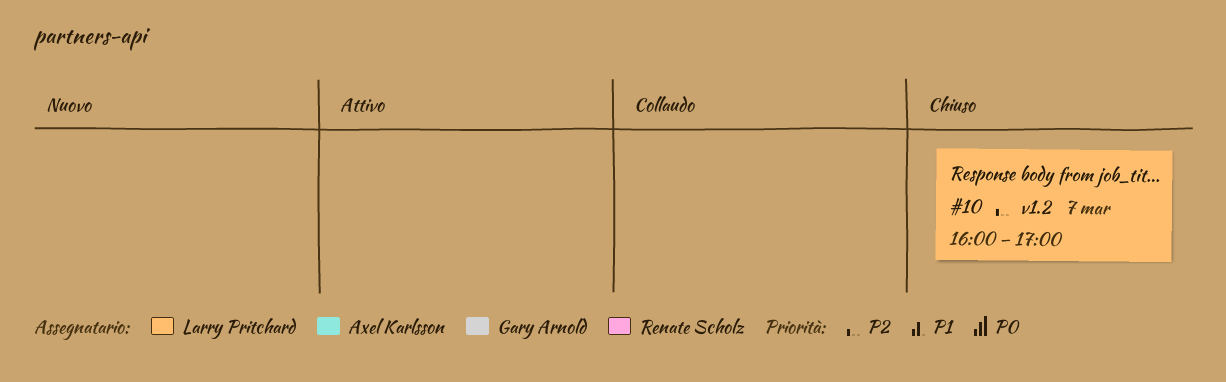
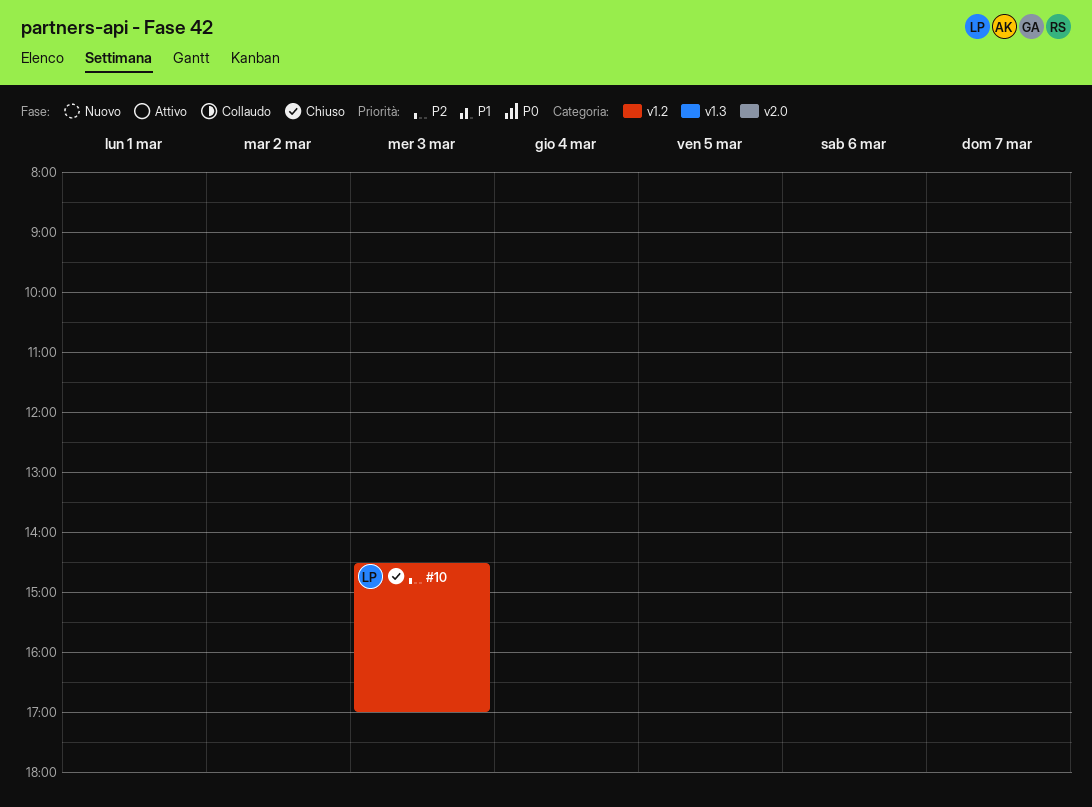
#10, day: Mar 7 -> Mar 3
#10, begins: 16:00 -> 14:30

